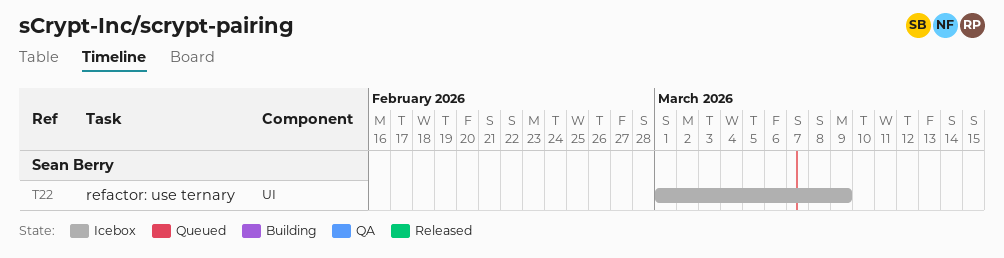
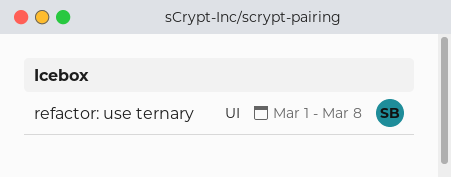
refactor: use ternary, due: Mar 9 -> Mar 8

